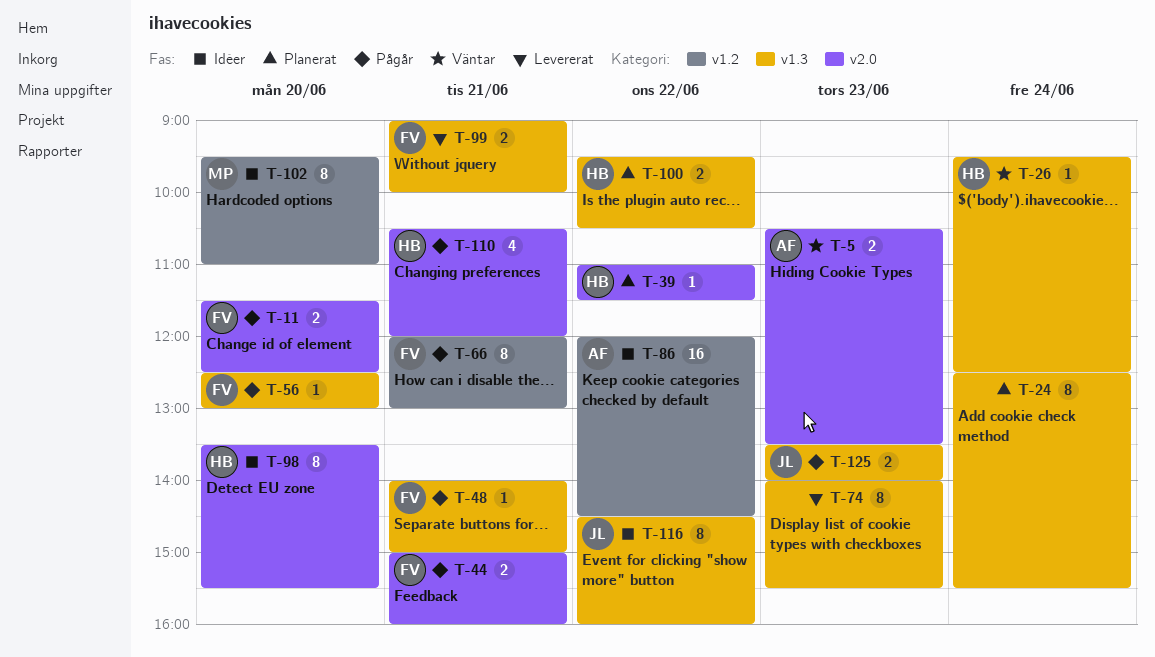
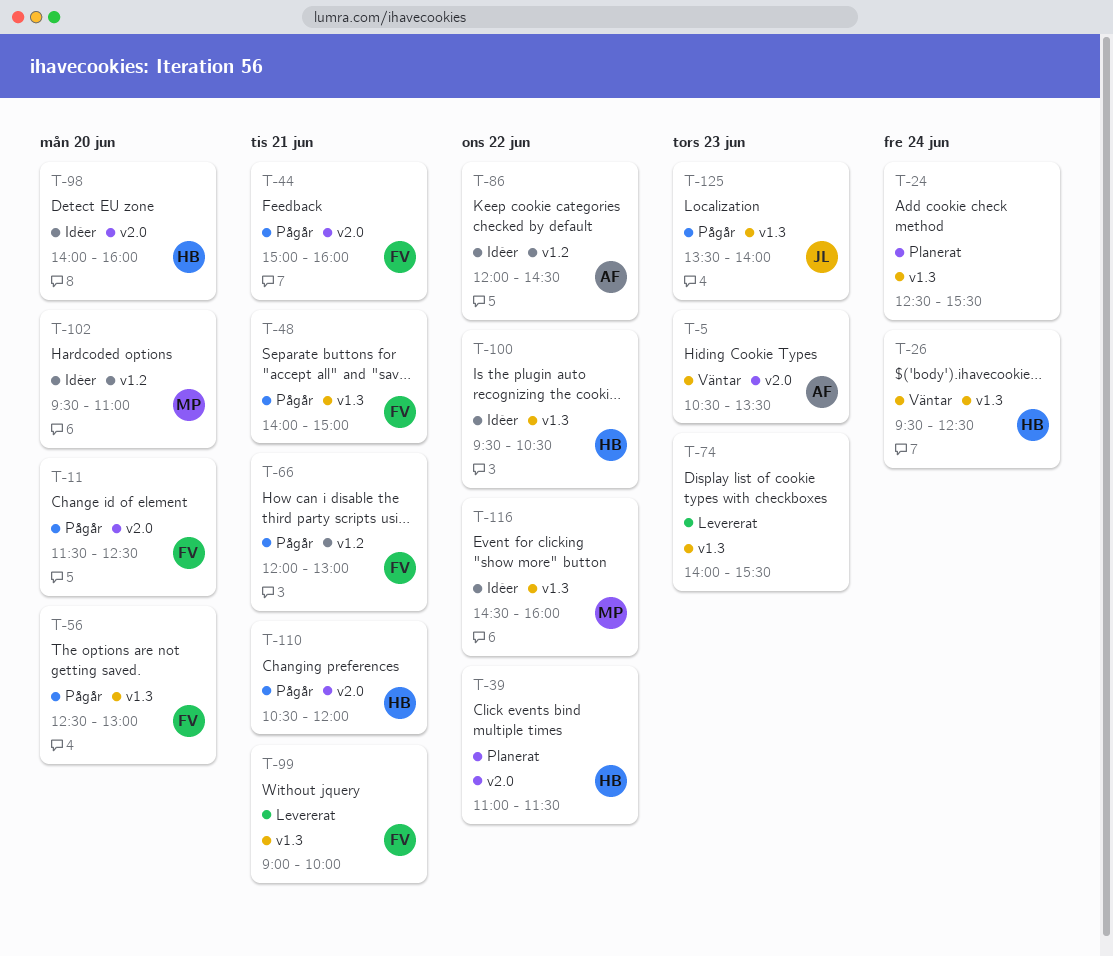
T-98, begins: 13:30 -> 14:00
T-98, ends: 15:30 -> 16:00
T-100, status: Planerat -> Idéer
T-116, owner: JL -> MP

